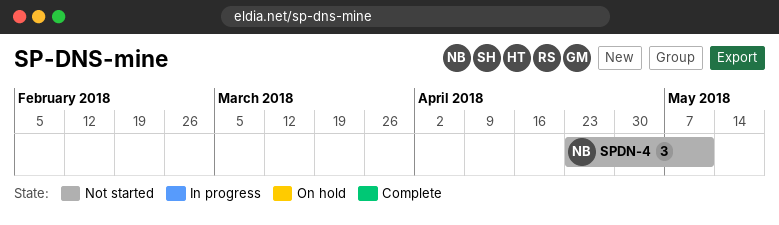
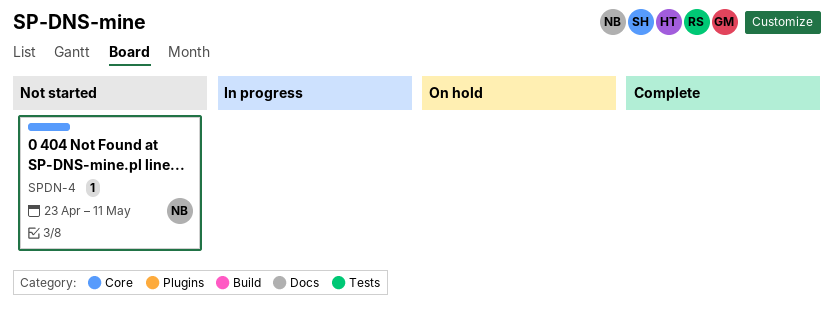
SPDN-4, estimate: 3 -> 1

